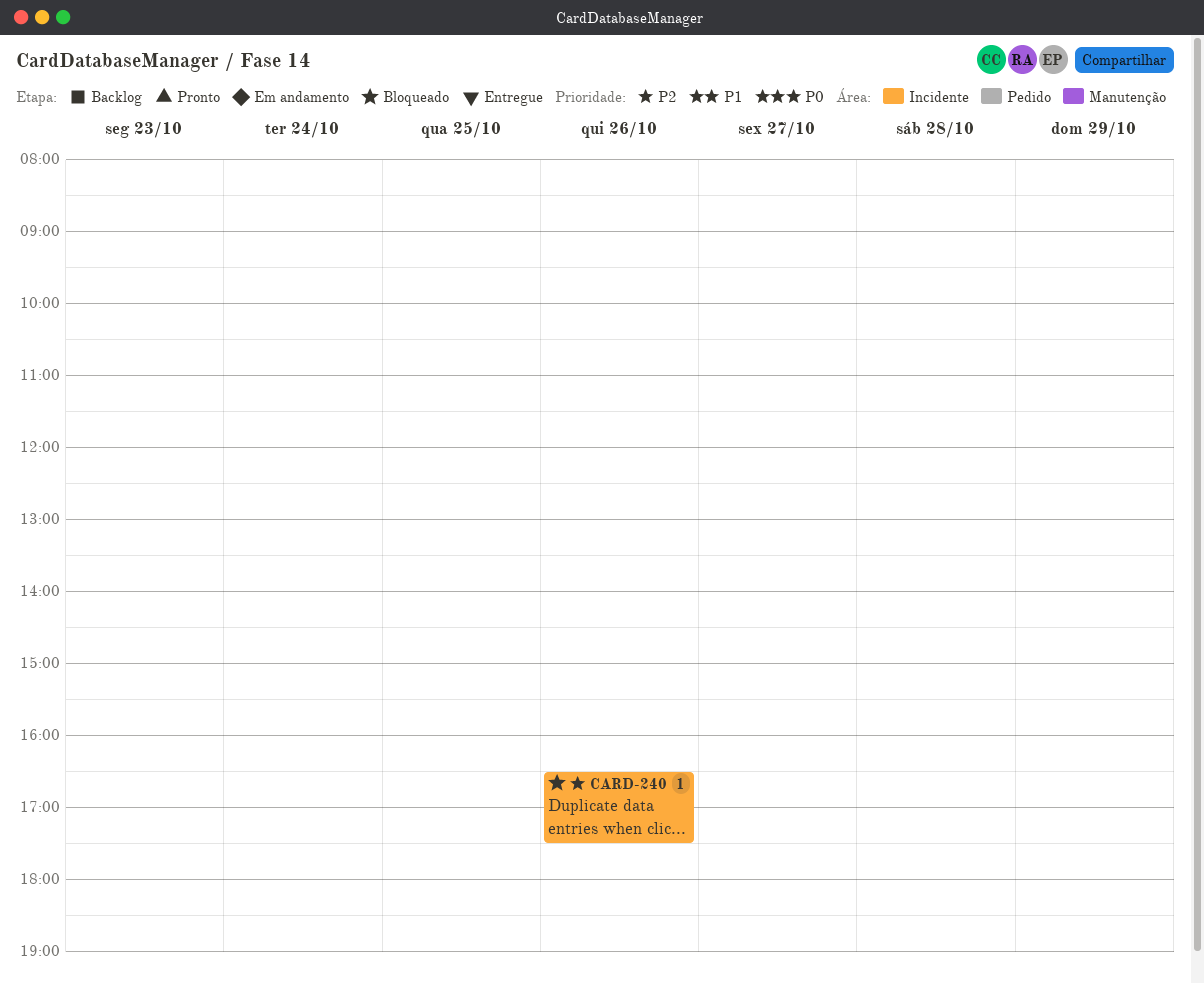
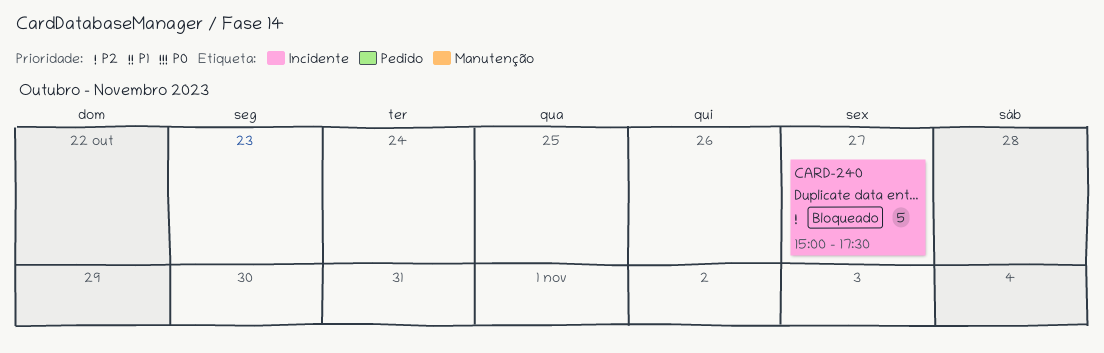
CARD-240, estimate: 1 -> 5
CARD-240, day: Oct 26 -> Oct 27
CARD-240, begins: 16:30 -> 15:00

